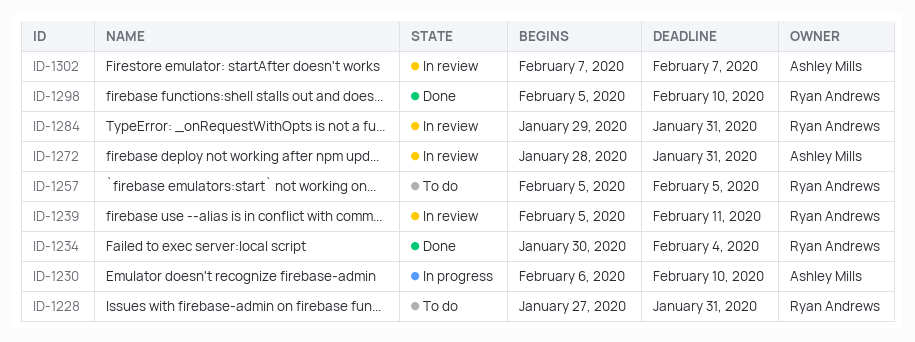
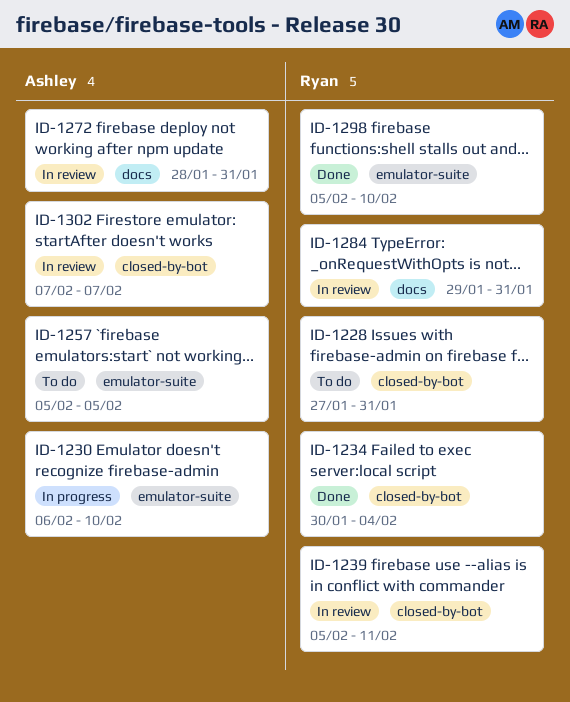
ID-1257, owner: Ryan Andrews -> Ashley Mills

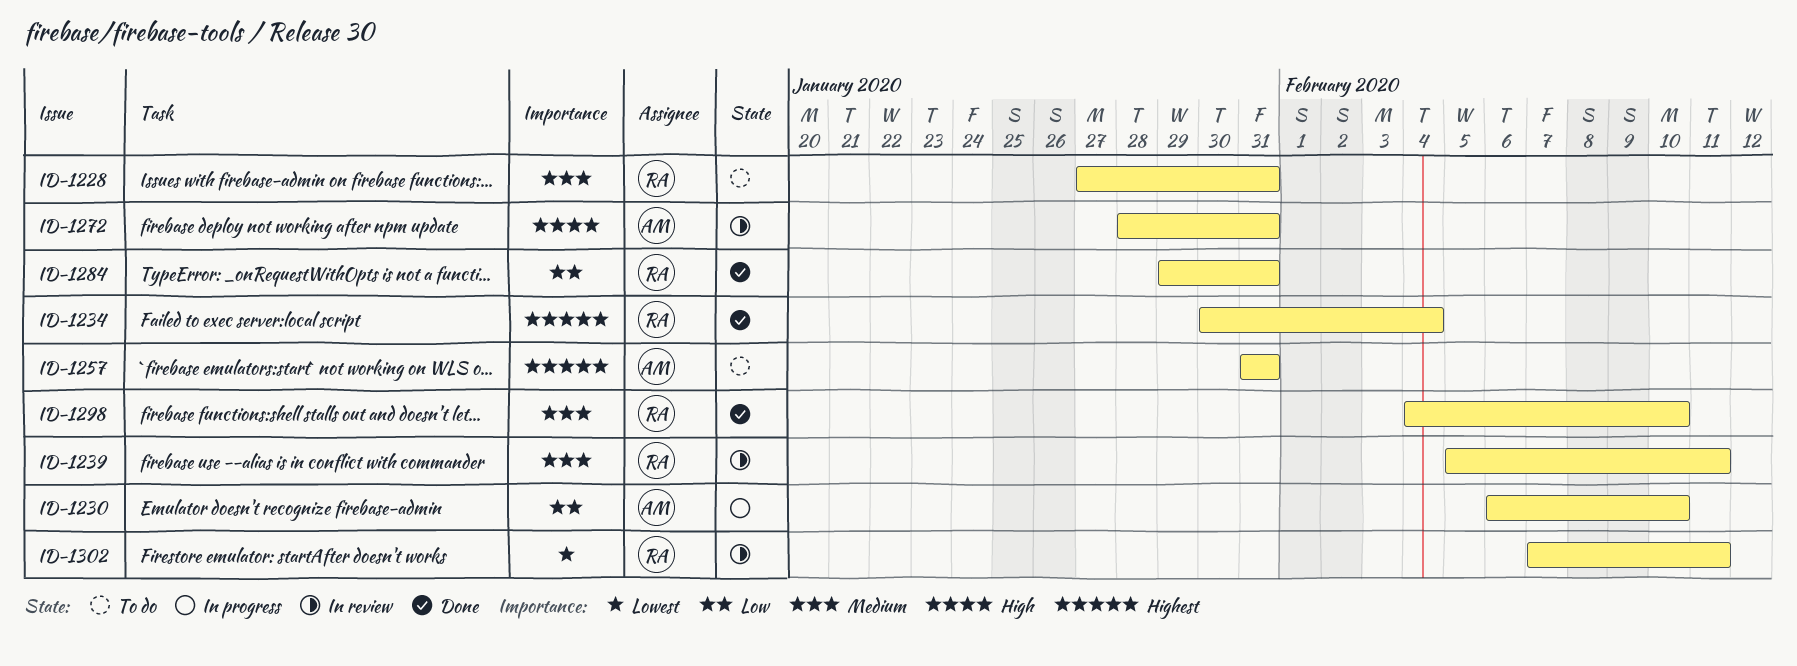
ID-1257, start: Feb 5 -> Jan 31
ID-1257, due: Feb 5 -> Jan 31
ID-1284, status: In review -> Done
ID-1298, start: Feb 5 -> Feb 4
ID-1302, owner: Ashley -> Ryan
ID-1302, due: Feb 7 -> Feb 11

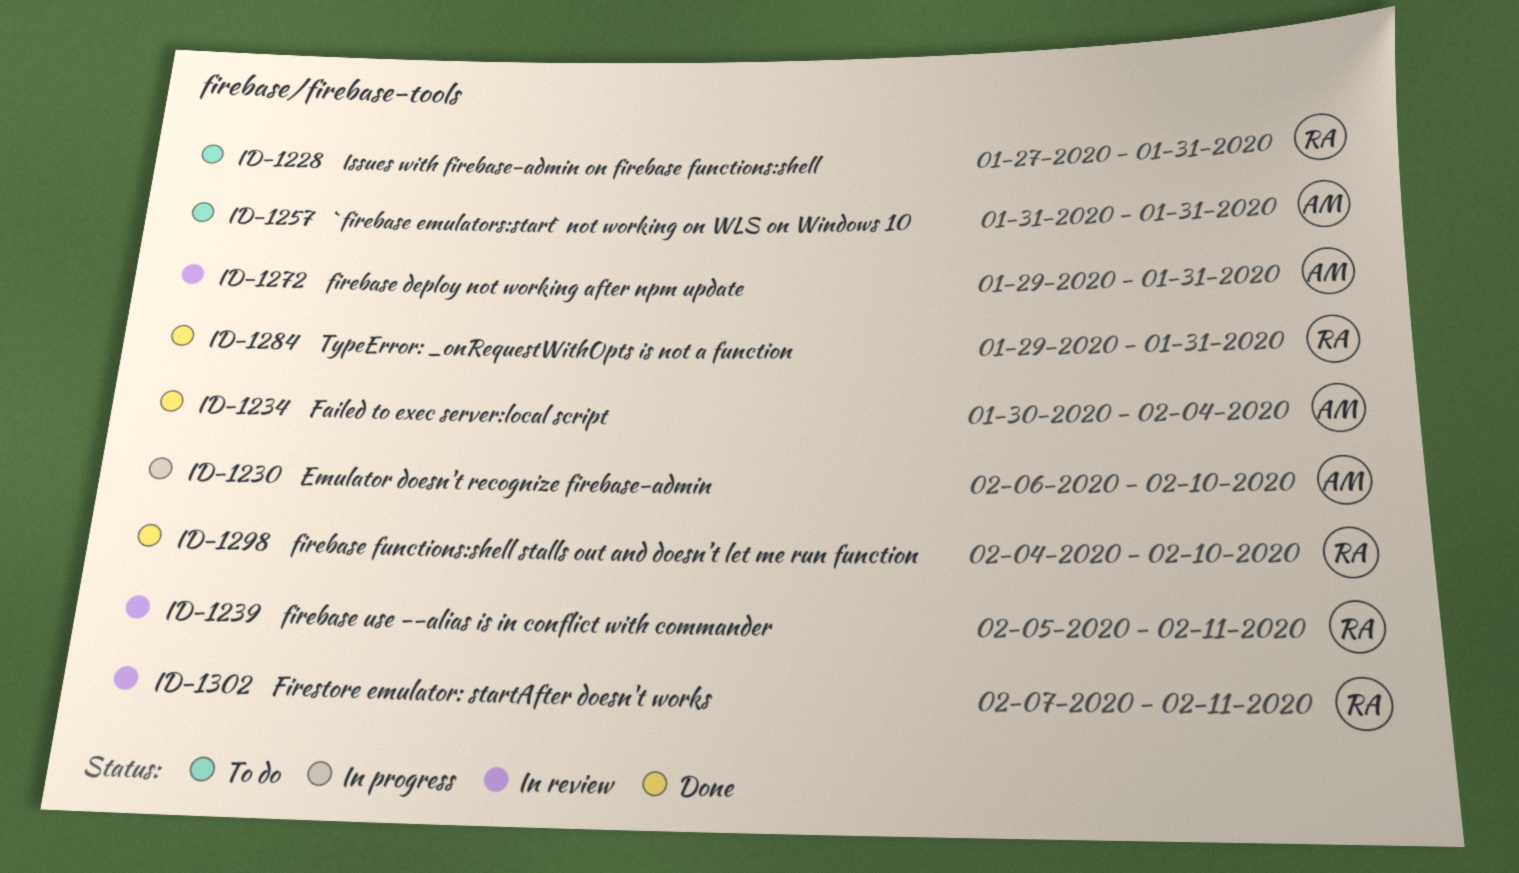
ID-1234, owner: RA -> AM
ID-1272, start: Jan 28 -> Jan 29

